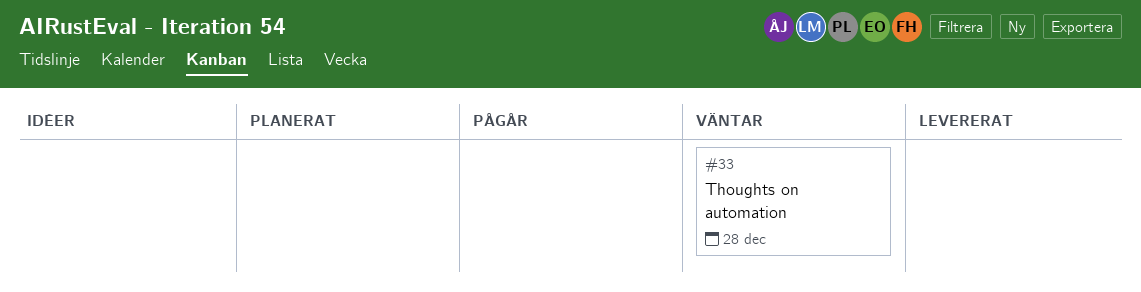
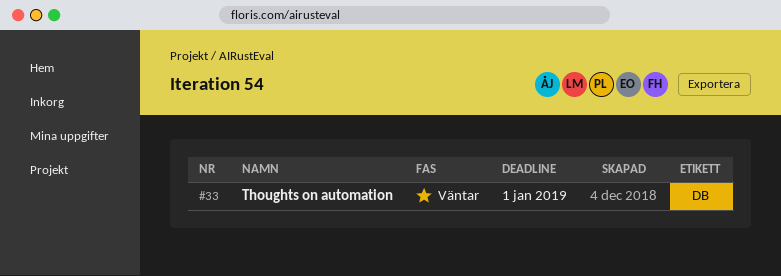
#33, due: Dec 28 -> Jan 1

